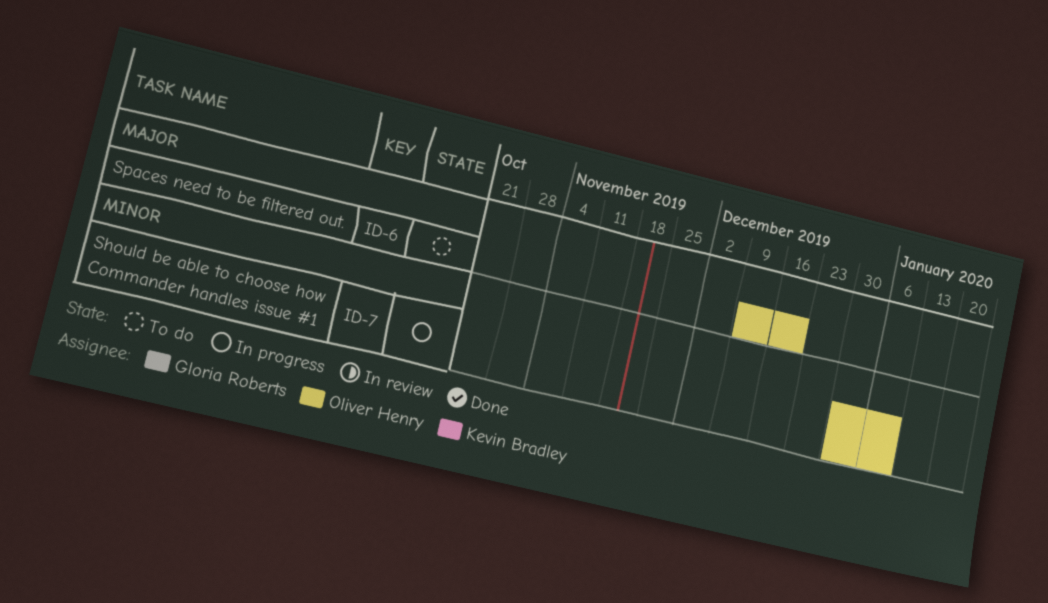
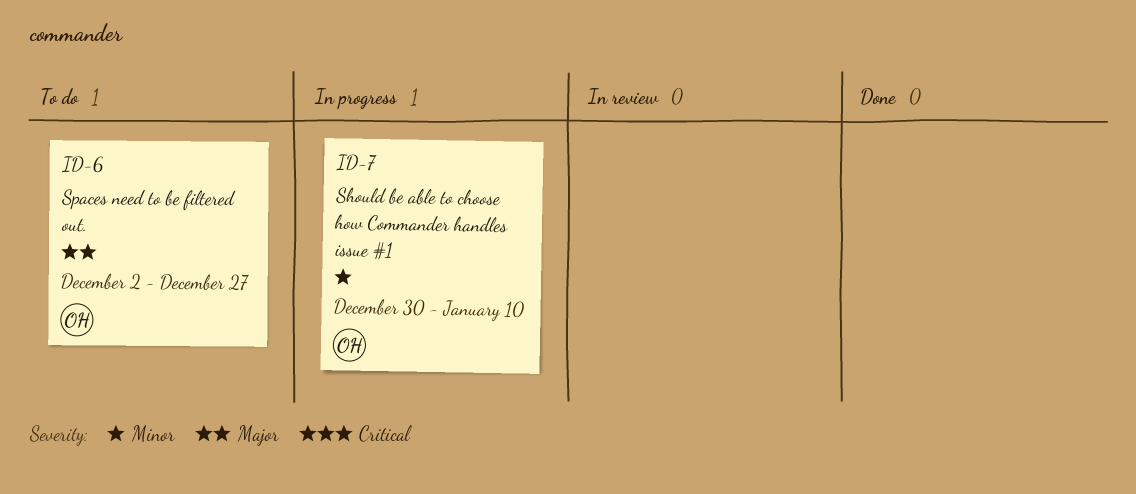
ID-6, start: Dec 9 -> Dec 2
ID-6, due: Dec 20 -> Dec 27

